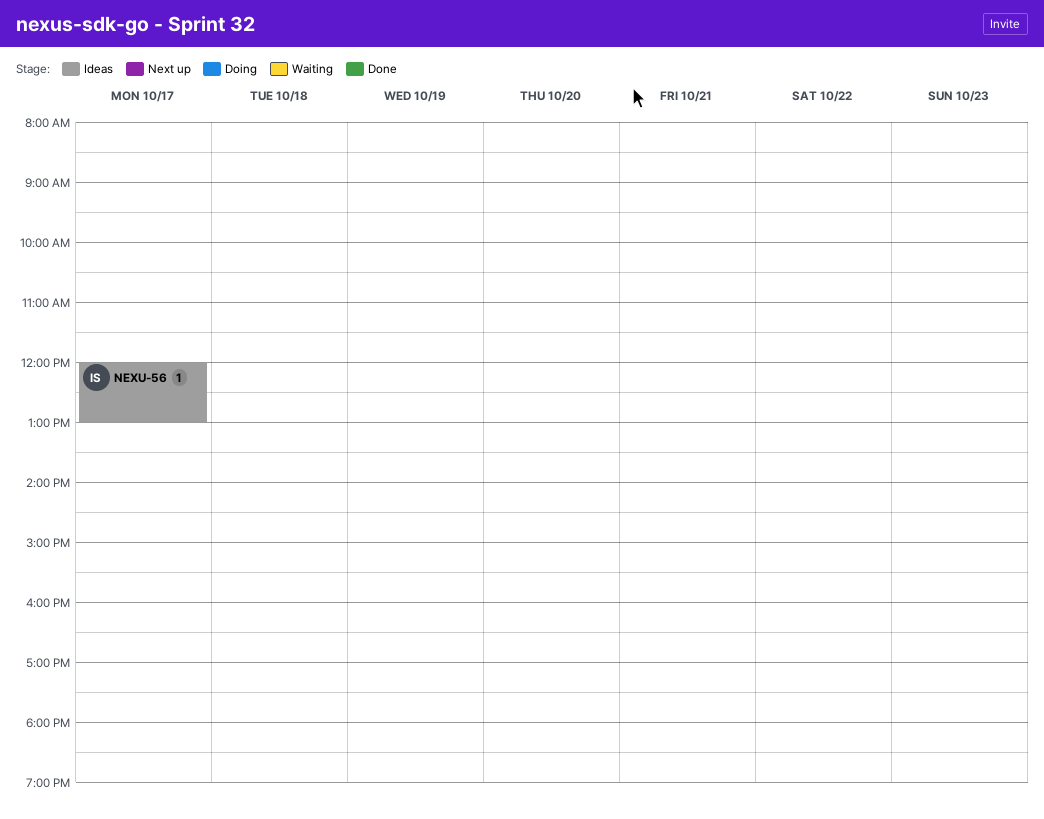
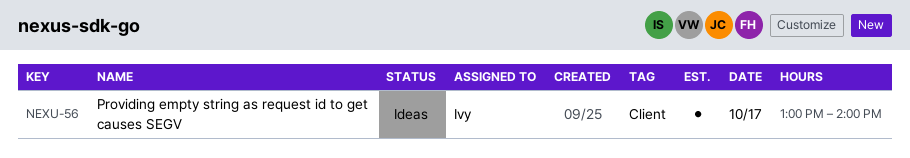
NEXU-56, begins: 12:00 -> 13:00
NEXU-56, ends: 13:00 -> 14:00

